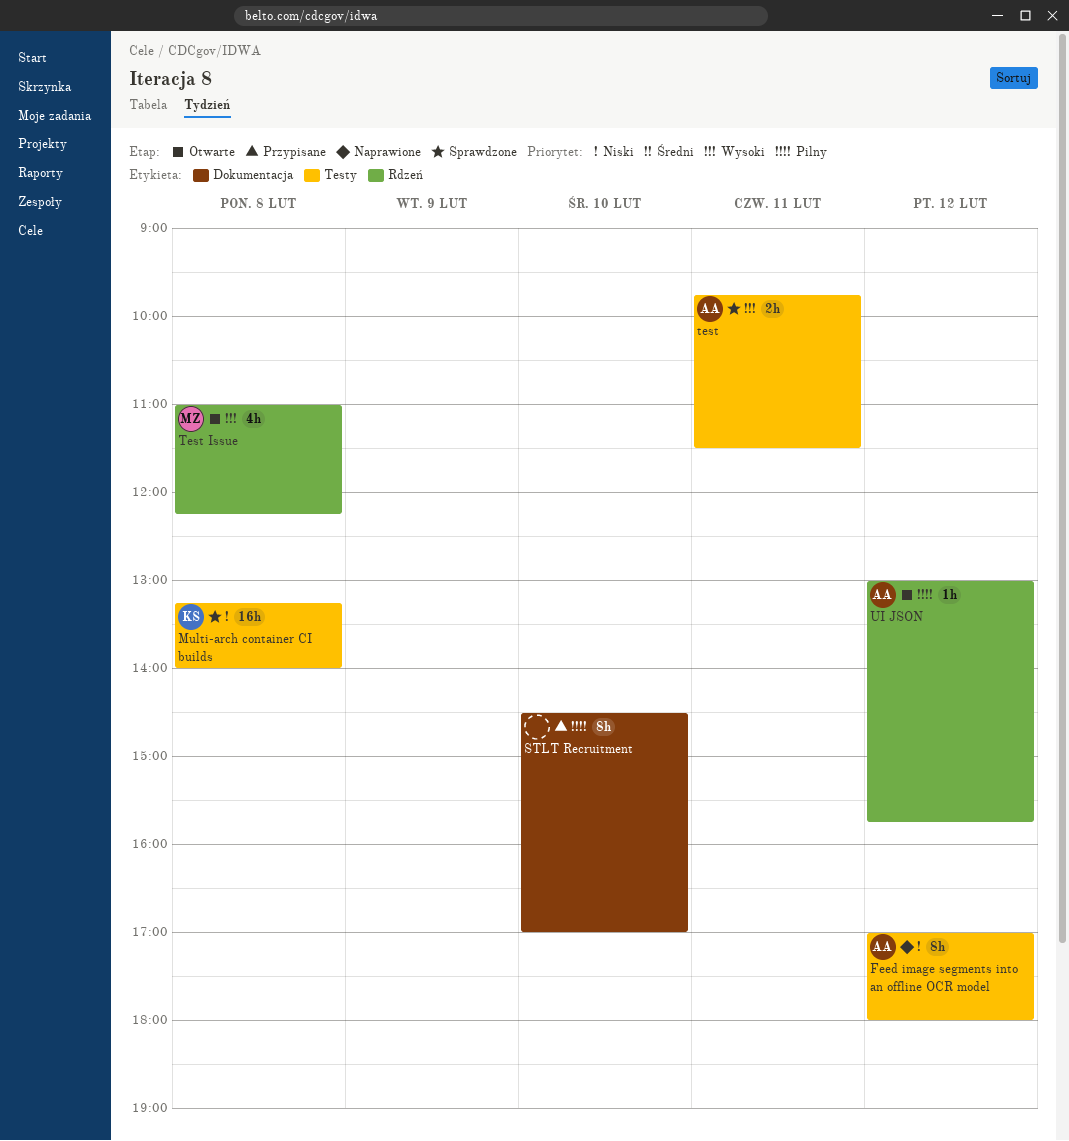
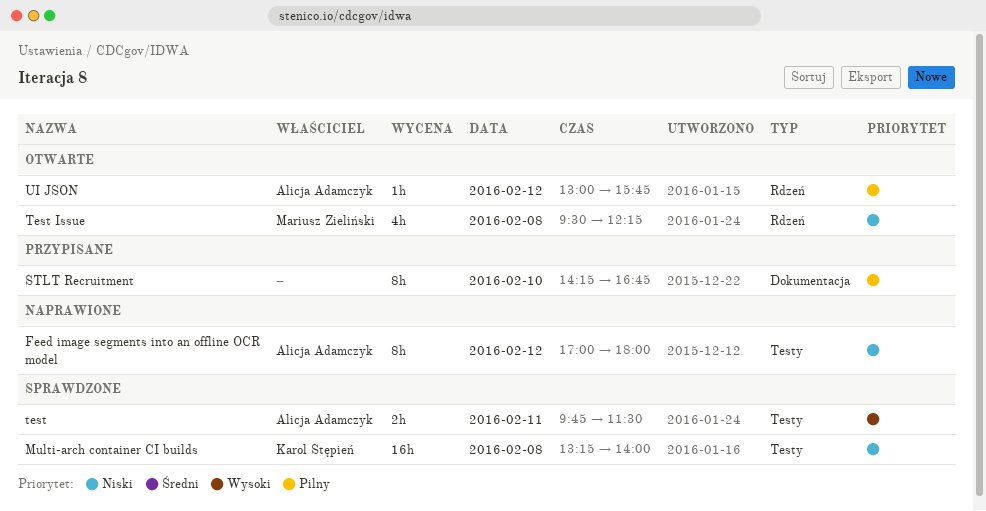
STLT Recruitment, begins: 14:30 -> 14:15
STLT Recruitment, ends: 17:00 -> 16:45
Test Issue, priority: Wysoki -> Niski
Test Issue, begins: 11:00 -> 09:30

